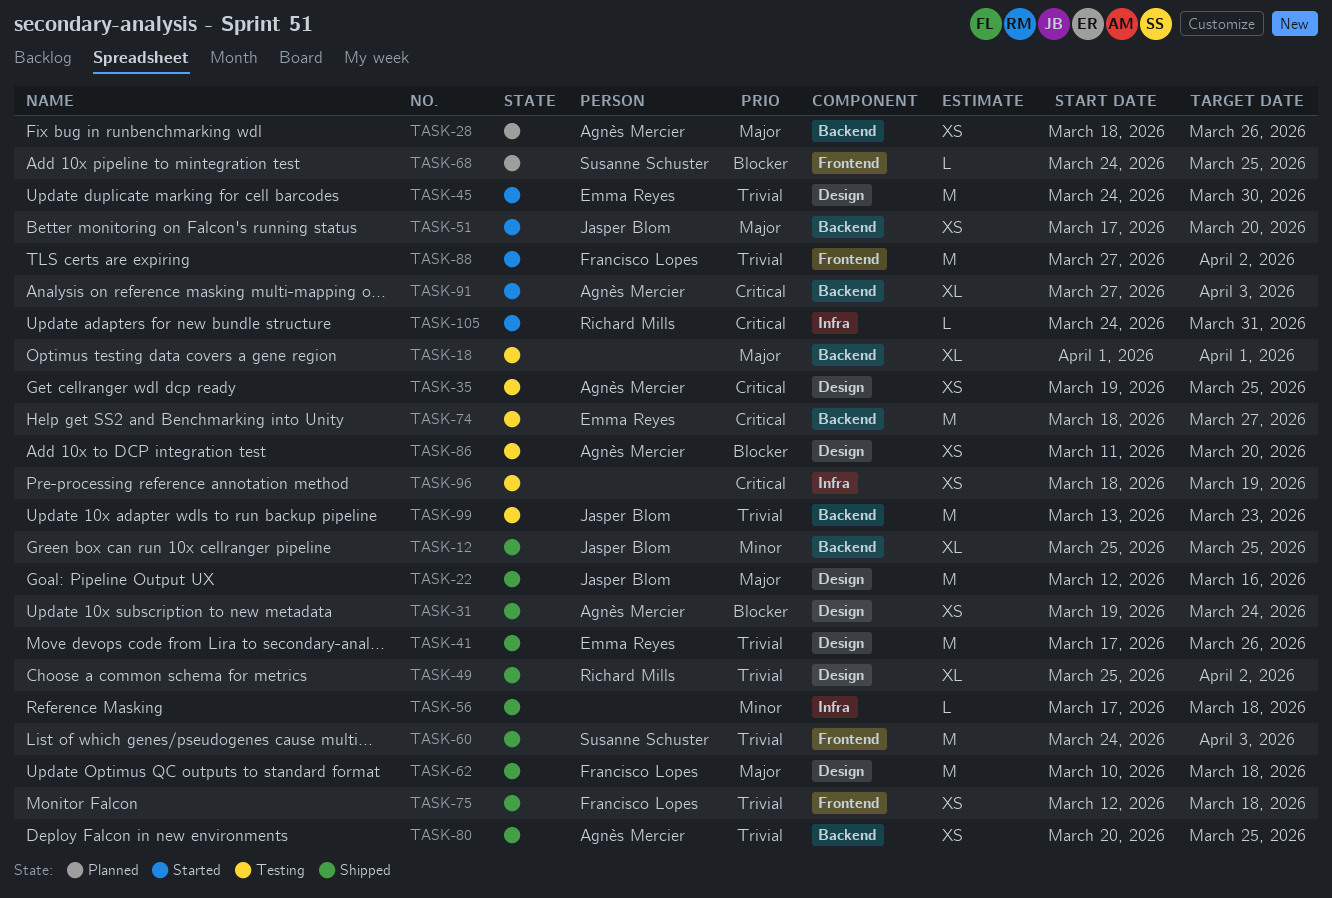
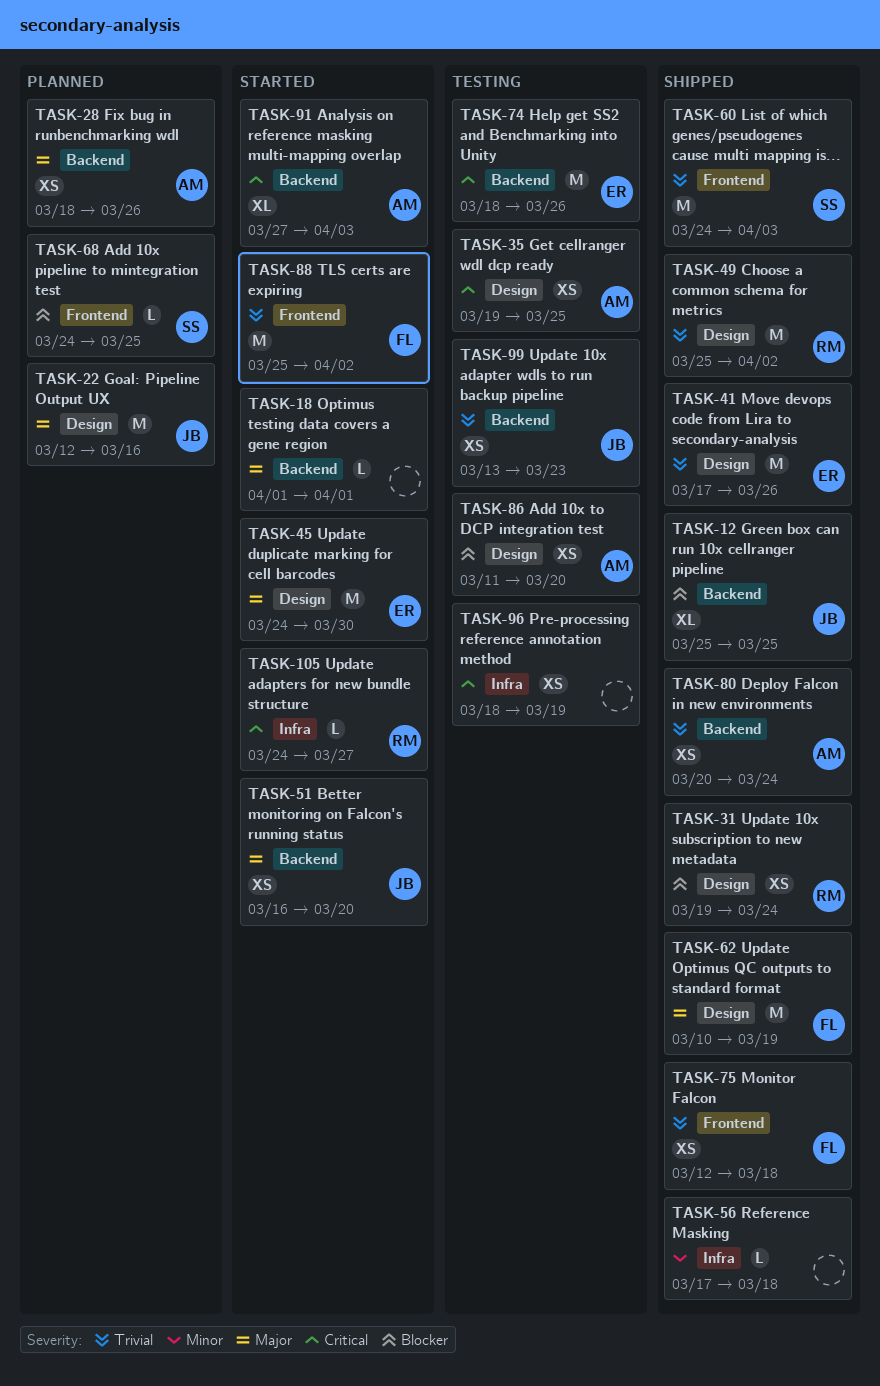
TASK-12, priority: Minor -> Blocker
TASK-18, status: Testing -> Started
TASK-18, estimate: XL -> L
TASK-22, status: Shipped -> Planned
TASK-31, owner: Agnès Mercier -> Richard Mills
TASK-45, priority: Trivial -> Major
TASK-49, estimate: XL -> M
TASK-51, start: Mar 17 -> Mar 16
TASK-62, due: Mar 18 -> Mar 19
TASK-74, due: Mar 27 -> Mar 26
TASK-80, due: Mar 25 -> Mar 24
TASK-88, start: Mar 27 -> Mar 25
TASK-99, estimate: M -> XS
TASK-105, due: Mar 31 -> Mar 27

